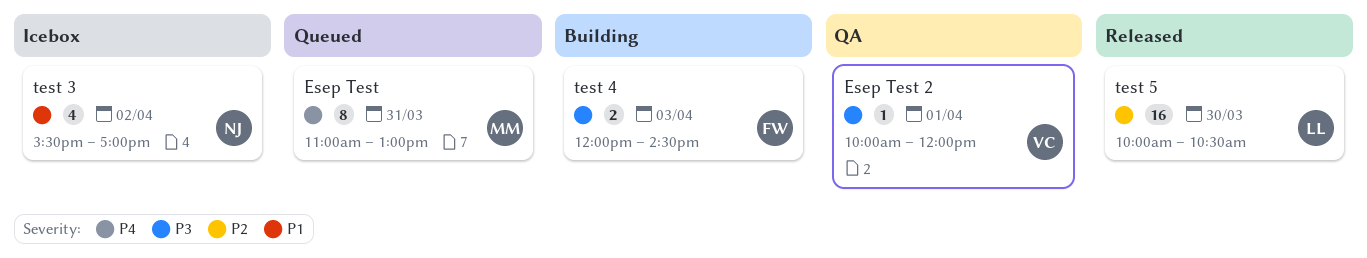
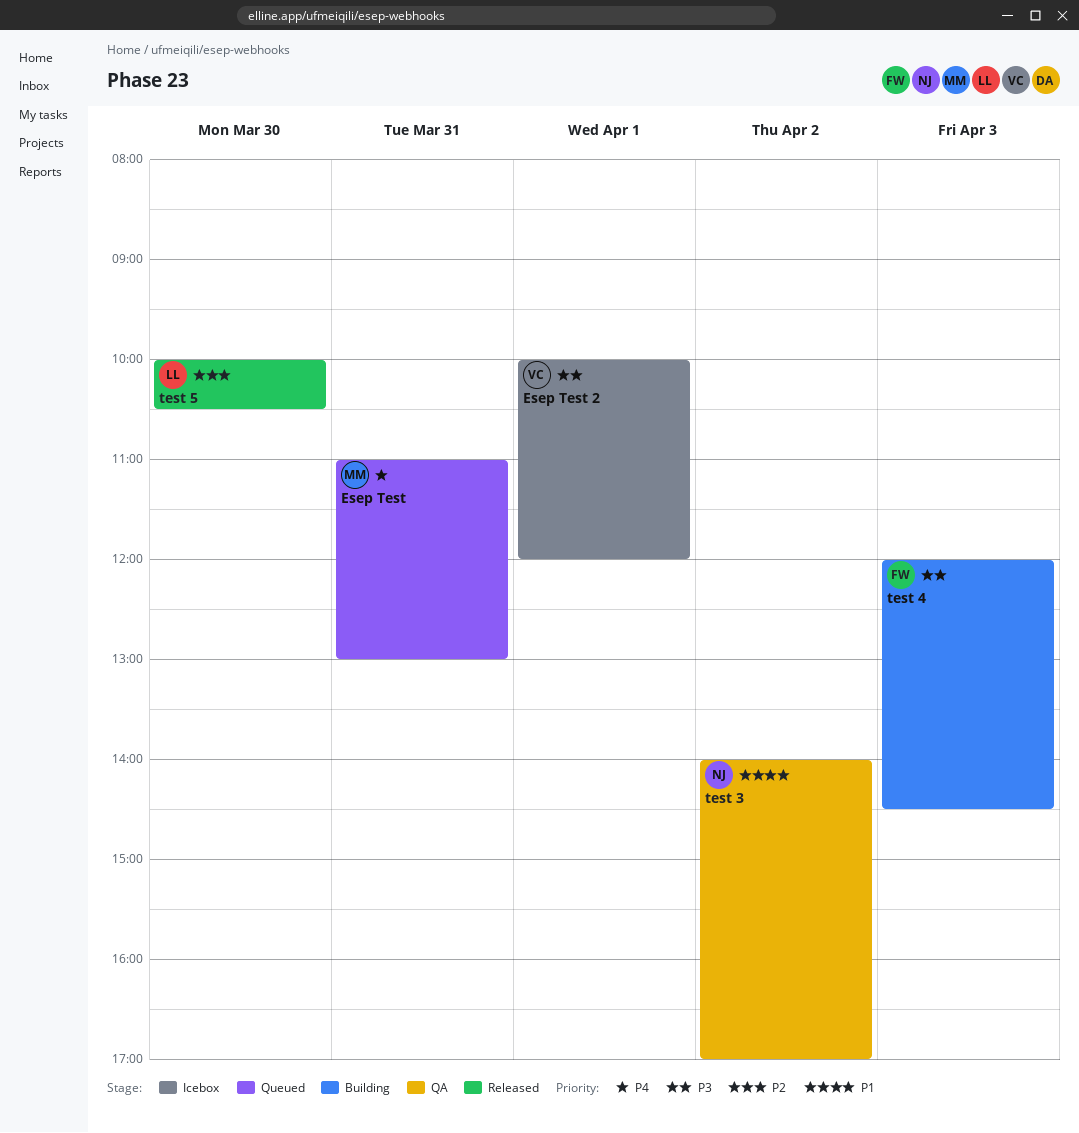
Esep Test 2, status: QA -> Icebox
test 3, status: Icebox -> QA
test 3, begins: 15:30 -> 14:00

